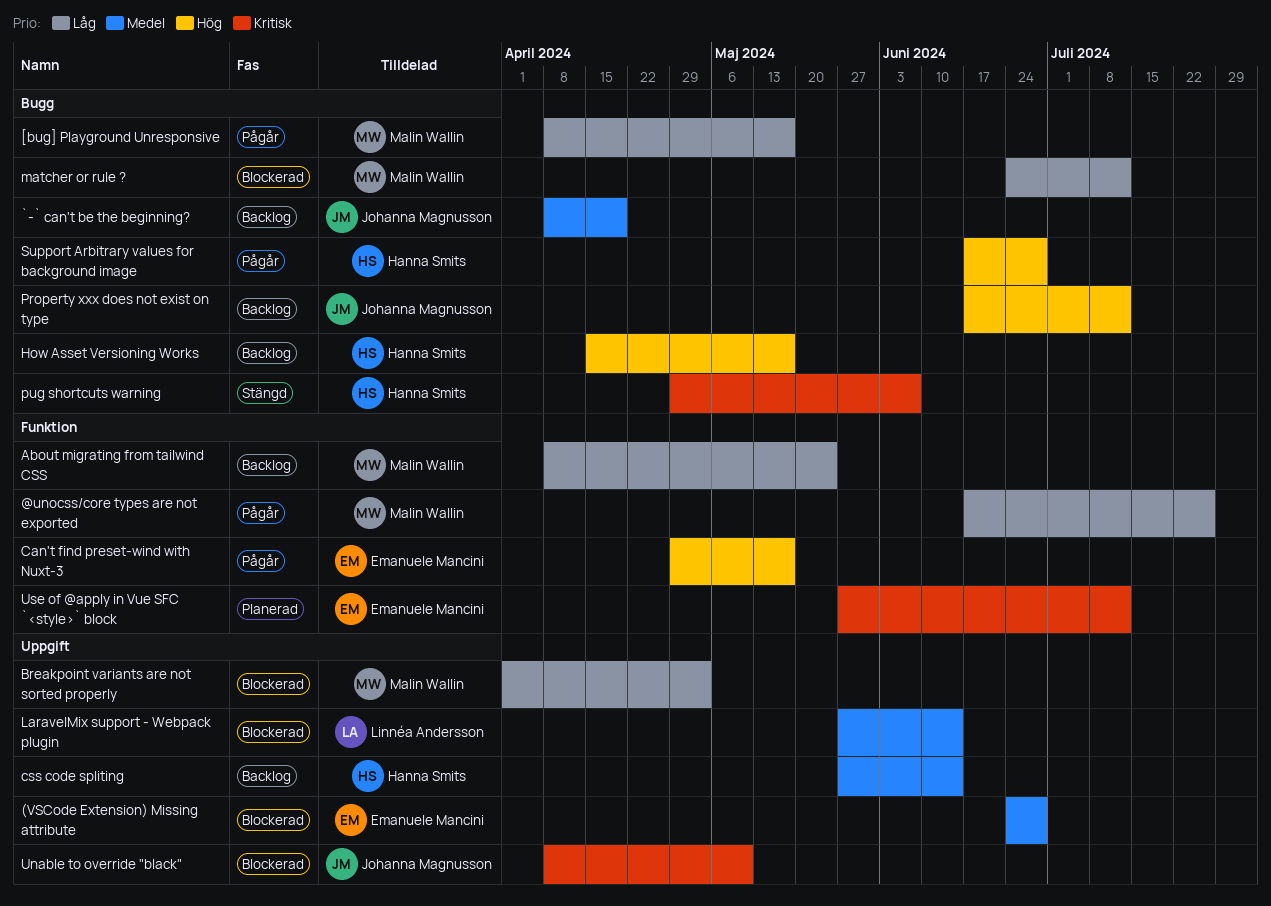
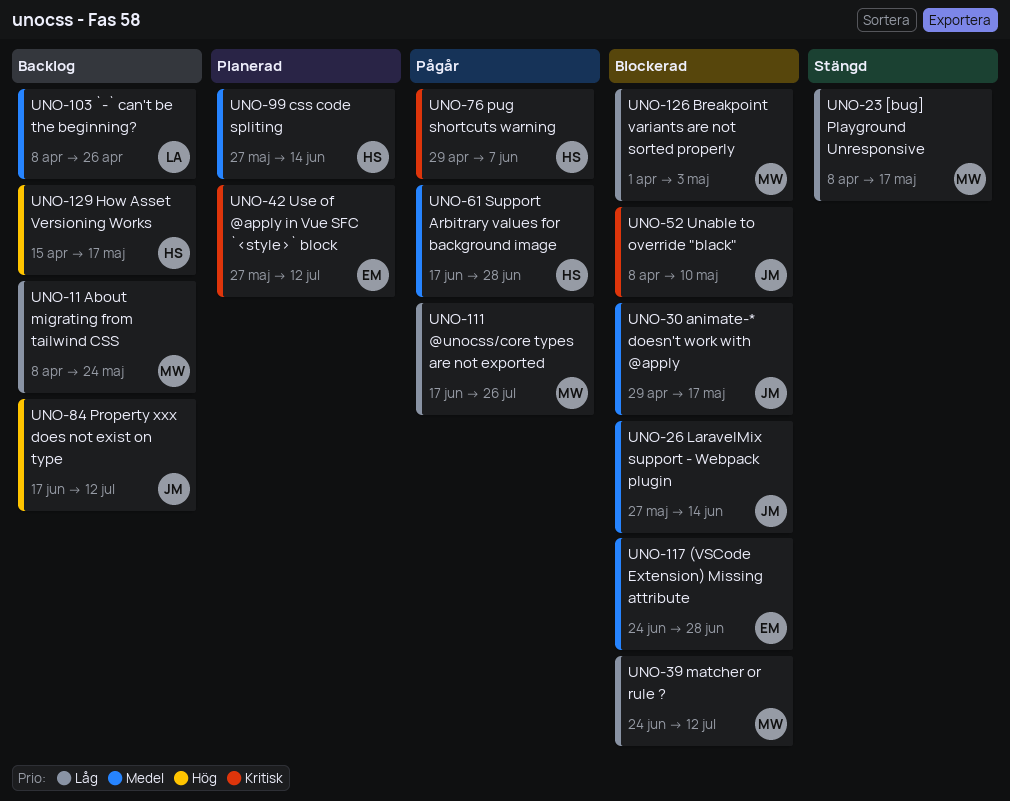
[bug] Playground Unresponsive, status: Pågår -> Stängd
`-` can't be the beginning?, owner: Johanna Magnusson -> Linnéa Andersson
`-` can't be the beginning?, due: Apr 19 -> Apr 26
animate-* doesn't work with @apply: none -> present
Can't find preset-wind with Nuxt-3: present -> none
css code spliting, status: Backlog -> Planerad
LaravelMix support - Webpack plugin, owner: Linnéa Andersson -> Johanna Magnusson
pug shortcuts warning, status: Stängd -> Pågår
Support Arbitrary values for background image, priority: Hög -> Medel

